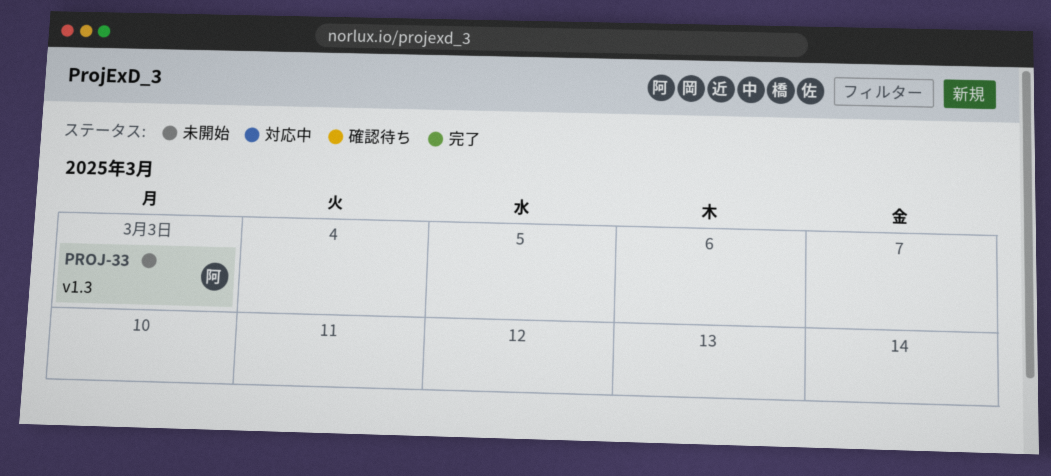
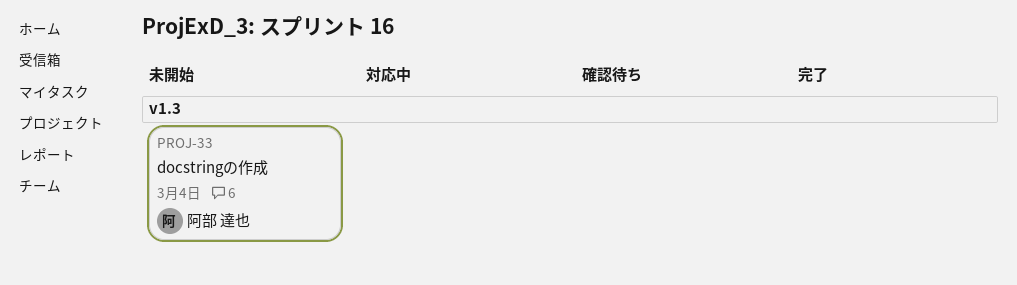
PROJ-33, due: Mar 3 -> Mar 4

